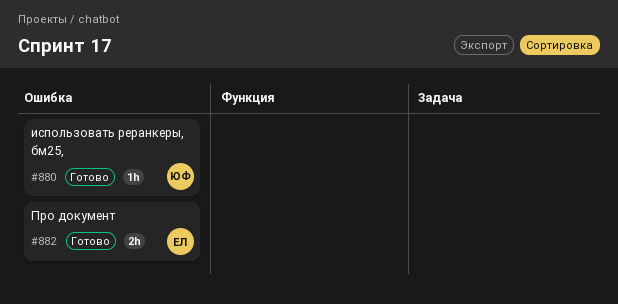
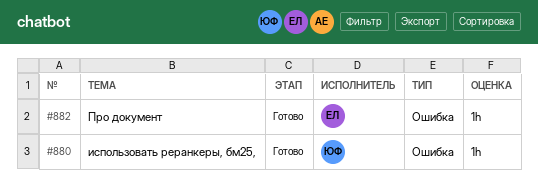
#882, estimate: 2h -> 1h

